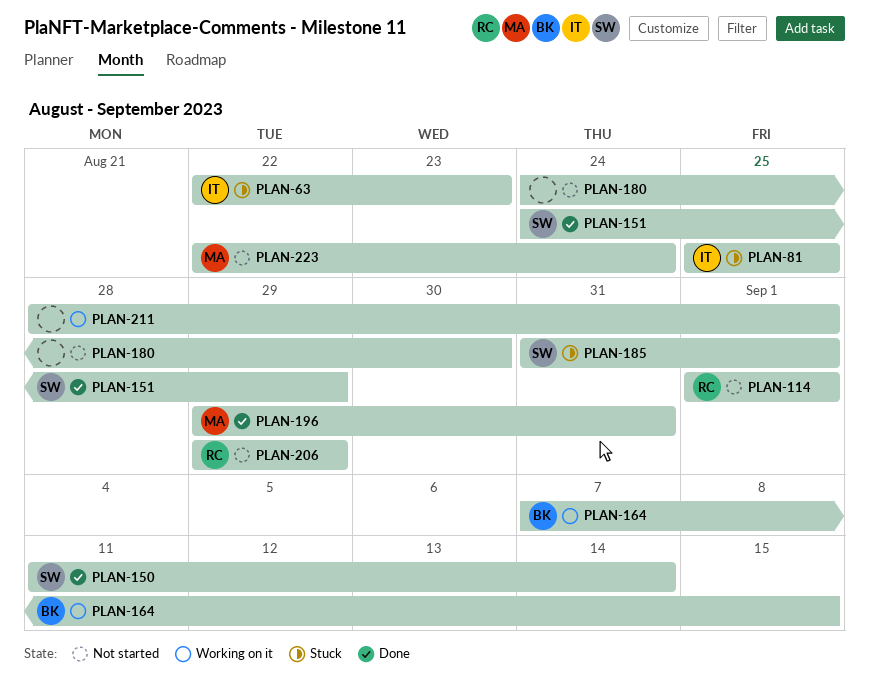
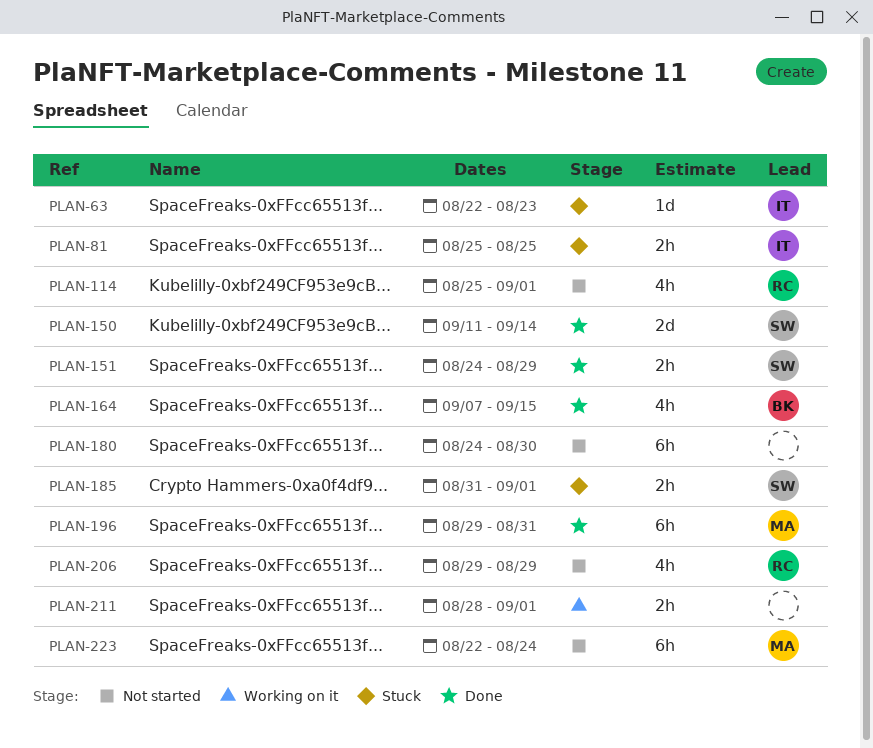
PLAN-114, start: Sep 1 -> Aug 25
PLAN-164, status: Working on it -> Done

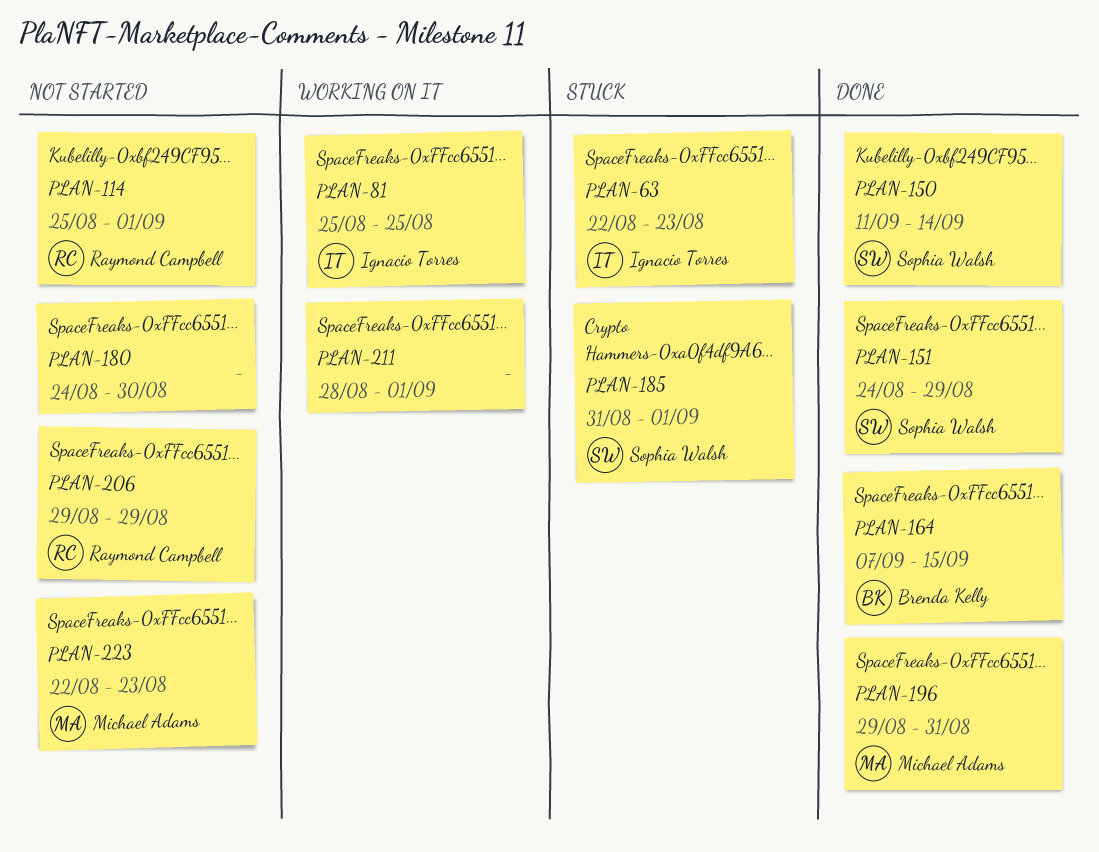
PLAN-81, status: Stuck -> Working on it
PLAN-223, due: Aug 24 -> Aug 23

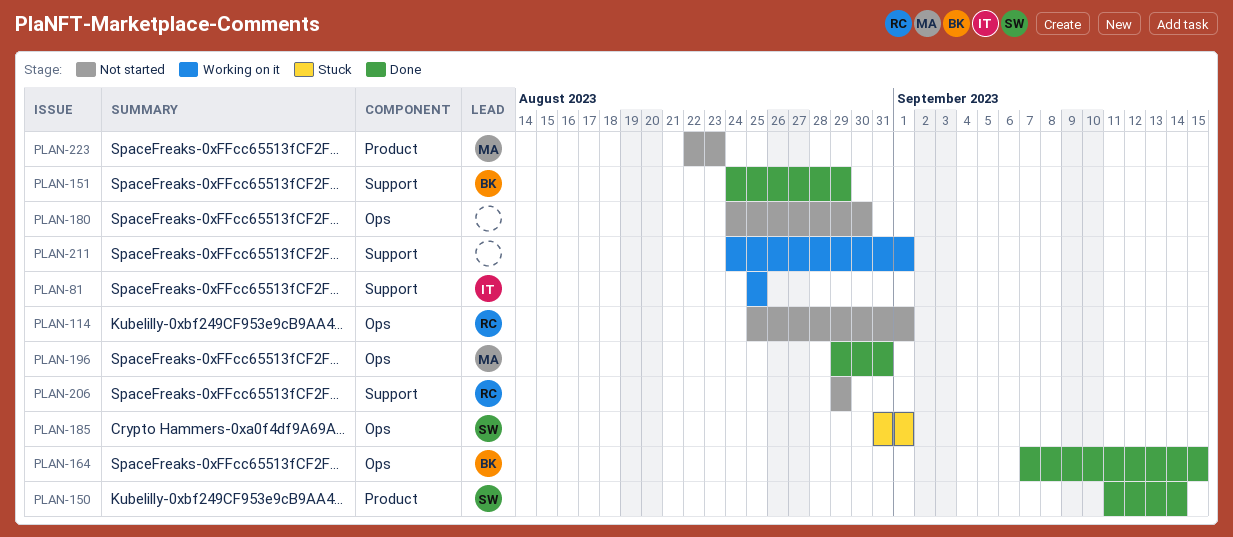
PLAN-63: present -> none
PLAN-151, owner: Sophia Walsh -> Brenda Kelly
PLAN-211, start: Aug 28 -> Aug 24

